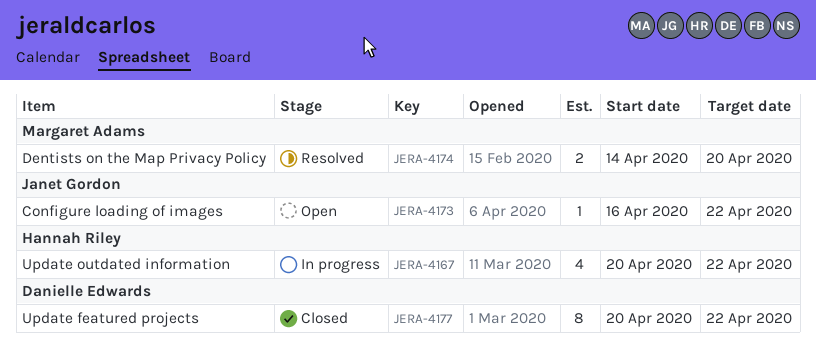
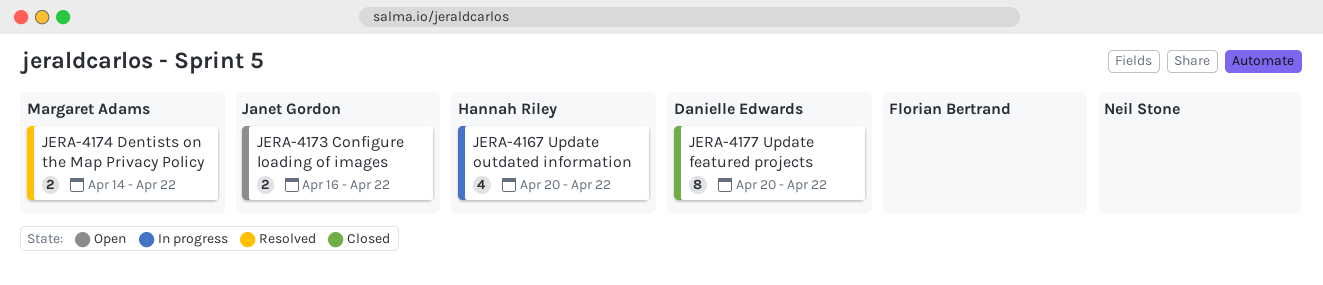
JERA-4173, estimate: 1 -> 2
JERA-4174, due: Apr 20 -> Apr 22

